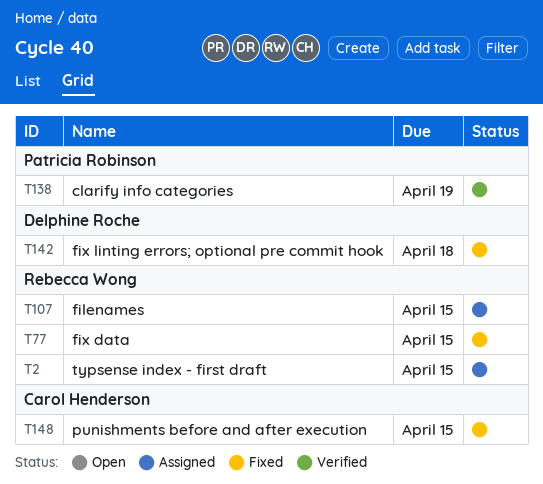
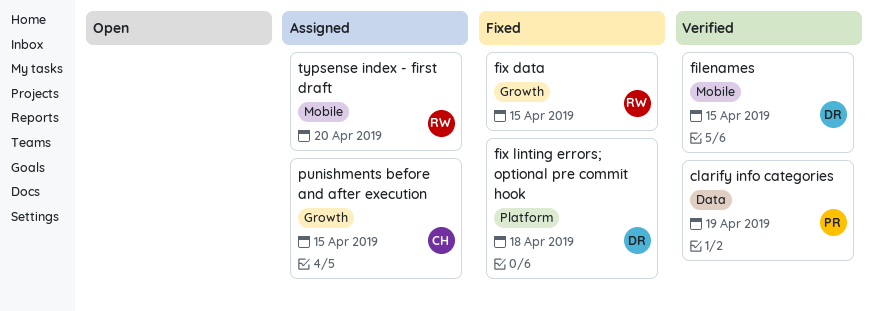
filenames, status: Assigned -> Verified
filenames, owner: Rebecca Wong -> Delphine Roche
punishments before and after execution, status: Fixed -> Assigned
typsense index - first draft, due: Apr 15 -> Apr 20

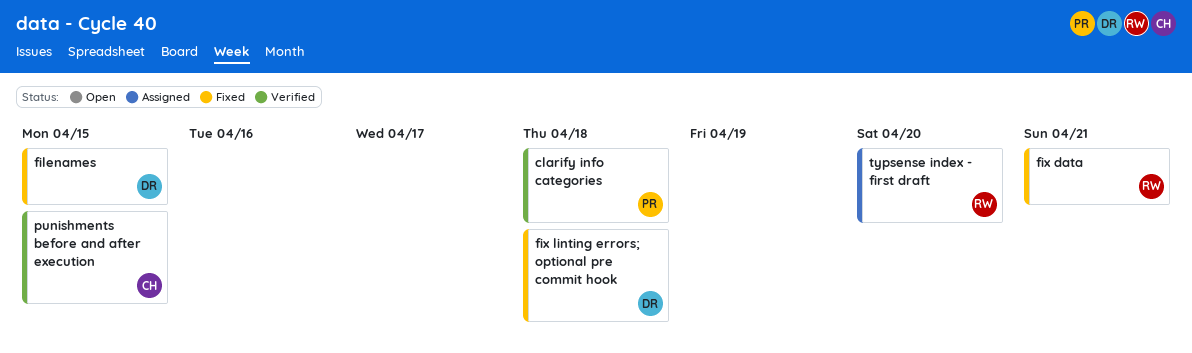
clarify info categories, due: Apr 19 -> Apr 18
filenames, status: Verified -> Fixed
fix data, due: Apr 15 -> Apr 21
punishments before and after execution, status: Assigned -> Verified

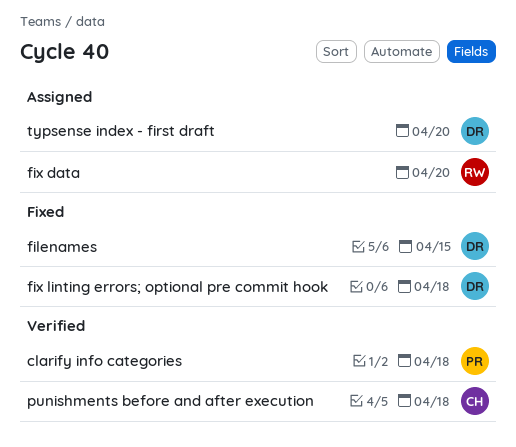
fix data, status: Fixed -> Assigned
fix data, due: Apr 21 -> Apr 20
punishments before and after execution, due: Apr 15 -> Apr 18
typsense index - first draft, owner: RW -> DR

